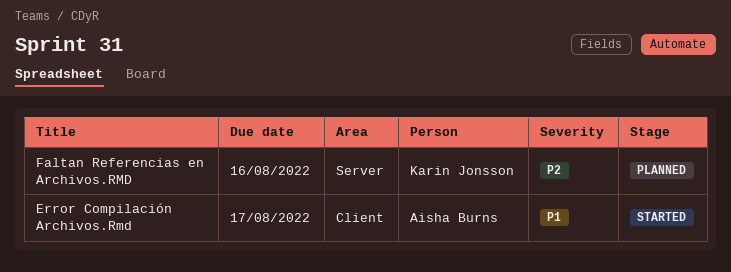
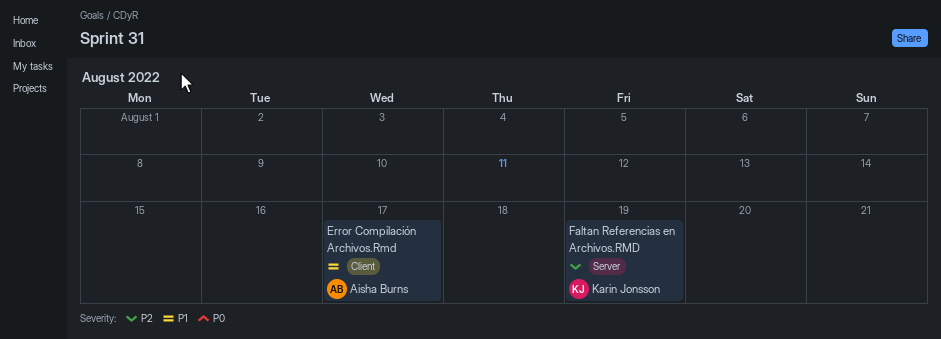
Faltan Referencias en Archivos.RMD, due: Aug 16 -> Aug 19

